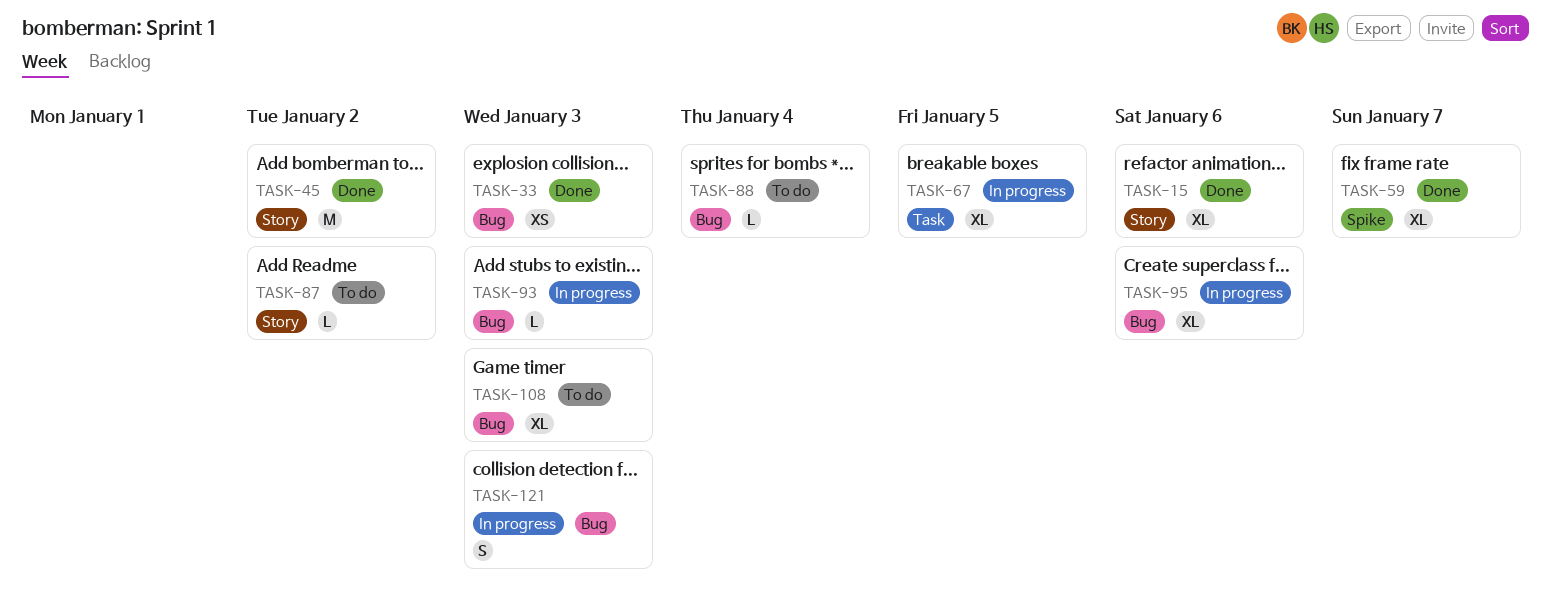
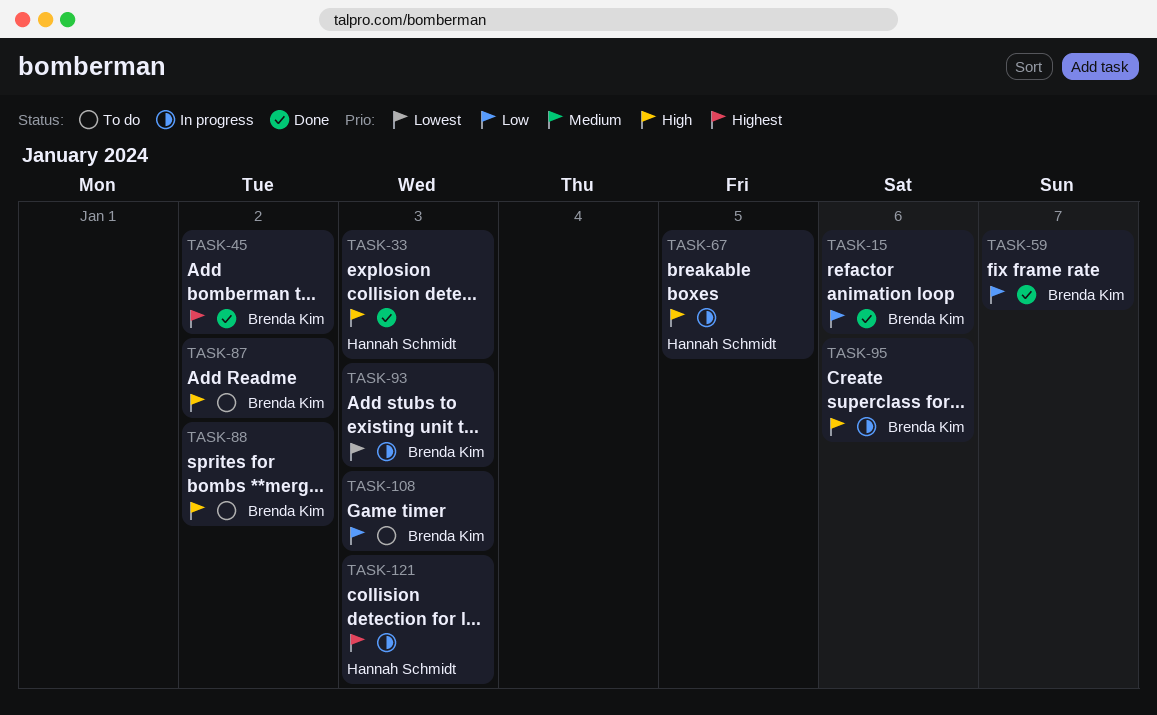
TASK-88, due: Jan 4 -> Jan 2

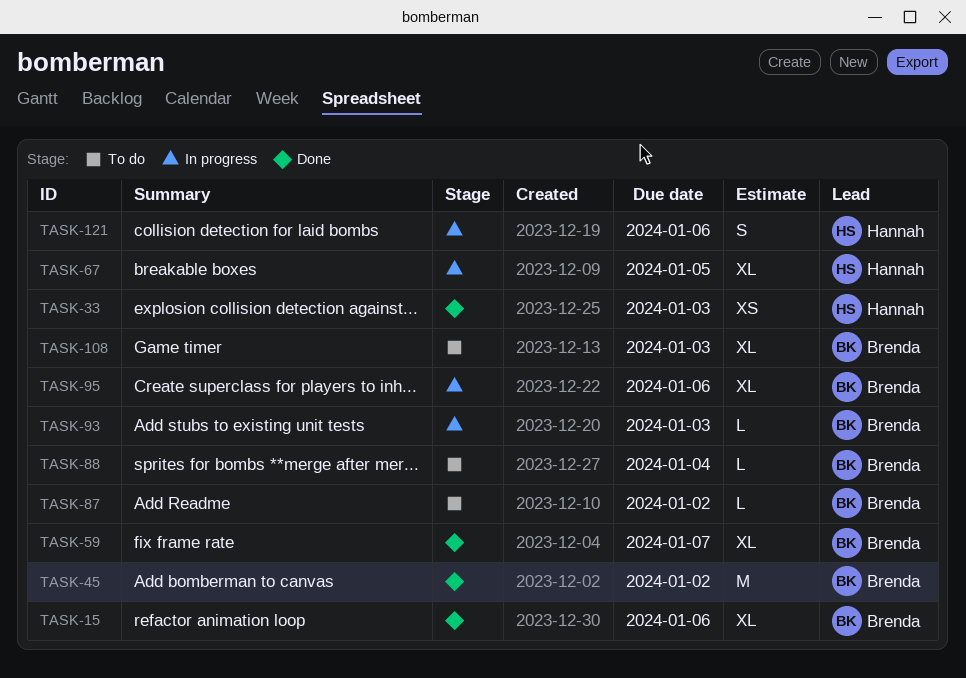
TASK-88, due: Jan 2 -> Jan 4
TASK-121, due: Jan 3 -> Jan 6

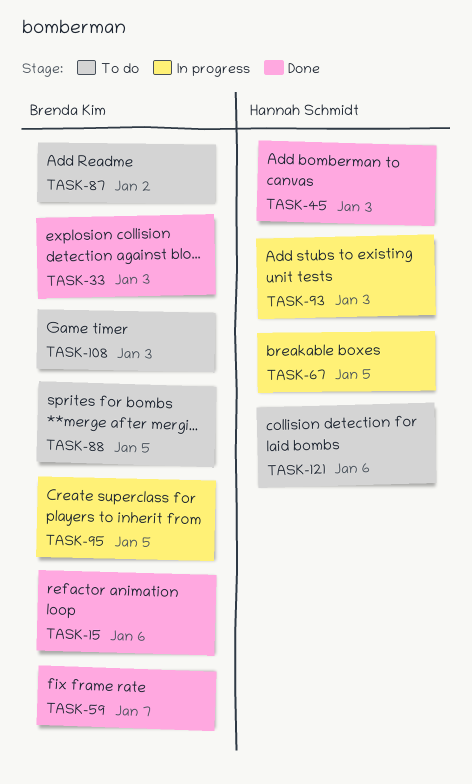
TASK-33, owner: Hannah Schmidt -> Brenda Kim
TASK-45, owner: Brenda Kim -> Hannah Schmidt
TASK-45, due: Jan 2 -> Jan 3
TASK-88, due: Jan 4 -> Jan 5
TASK-93, owner: Brenda Kim -> Hannah Schmidt
TASK-95, due: Jan 6 -> Jan 5
TASK-121, status: In progress -> To do

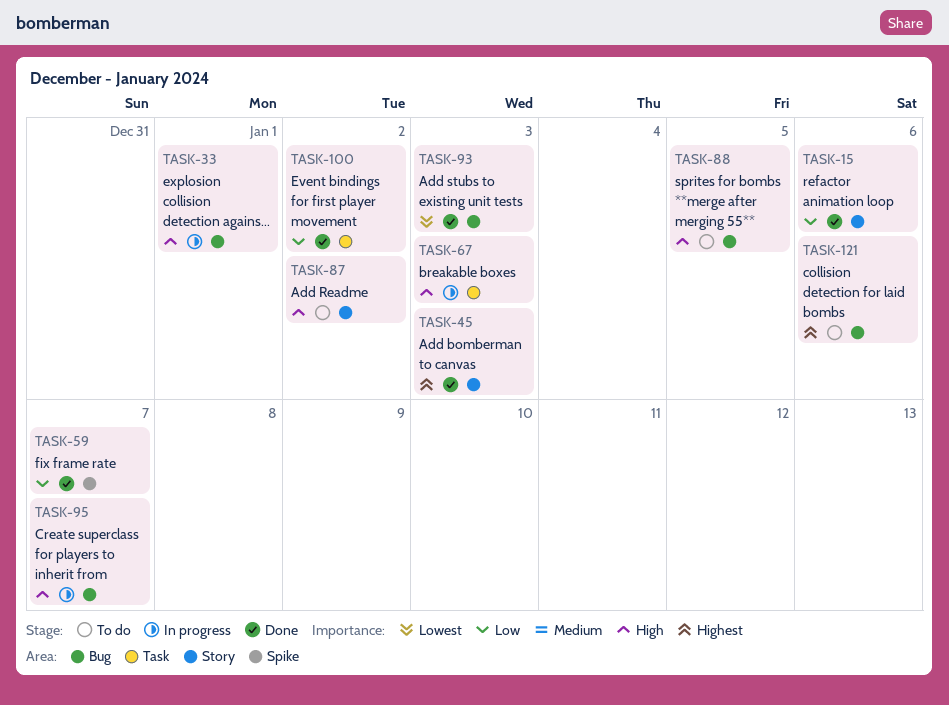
TASK-33, status: Done -> In progress
TASK-33, due: Jan 3 -> Jan 1
TASK-67, due: Jan 5 -> Jan 3
TASK-93, status: In progress -> Done
TASK-95, due: Jan 5 -> Jan 7
TASK-100: none -> present
TASK-108: present -> none

